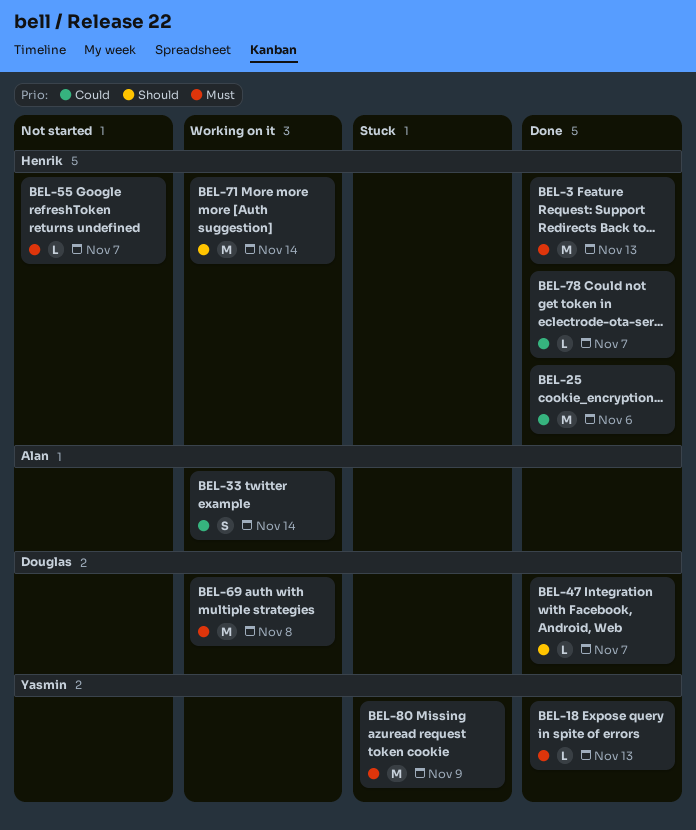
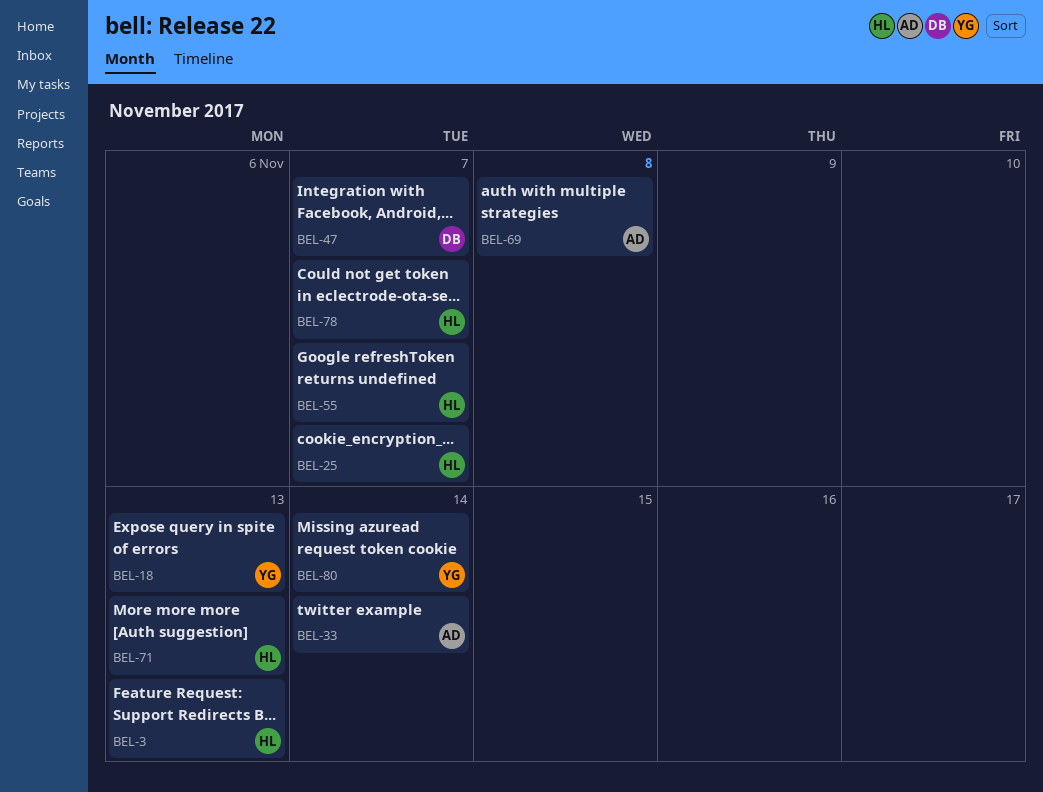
BEL-25, due: Nov 6 -> Nov 7
BEL-69, owner: Douglas -> Alan
BEL-71, due: Nov 14 -> Nov 13
BEL-80, due: Nov 9 -> Nov 14

